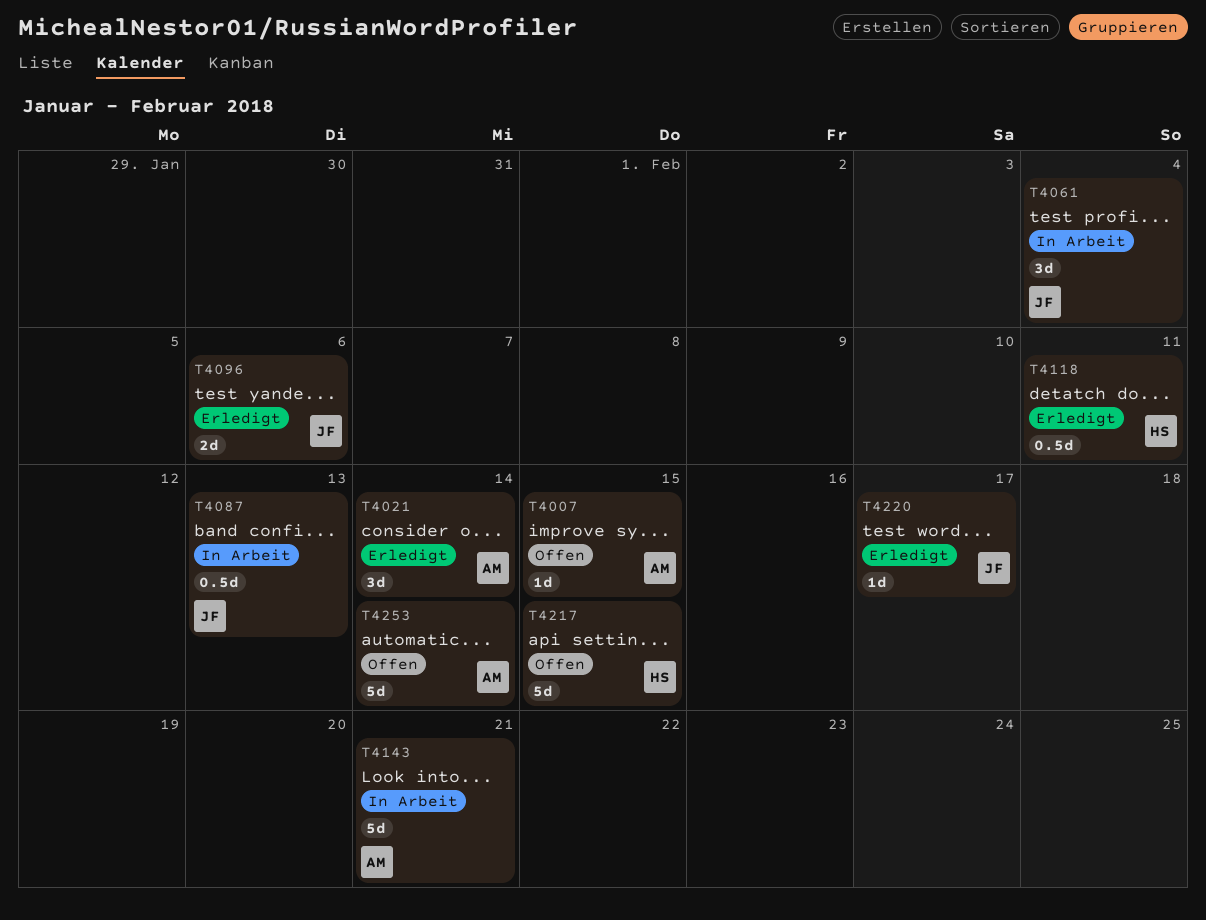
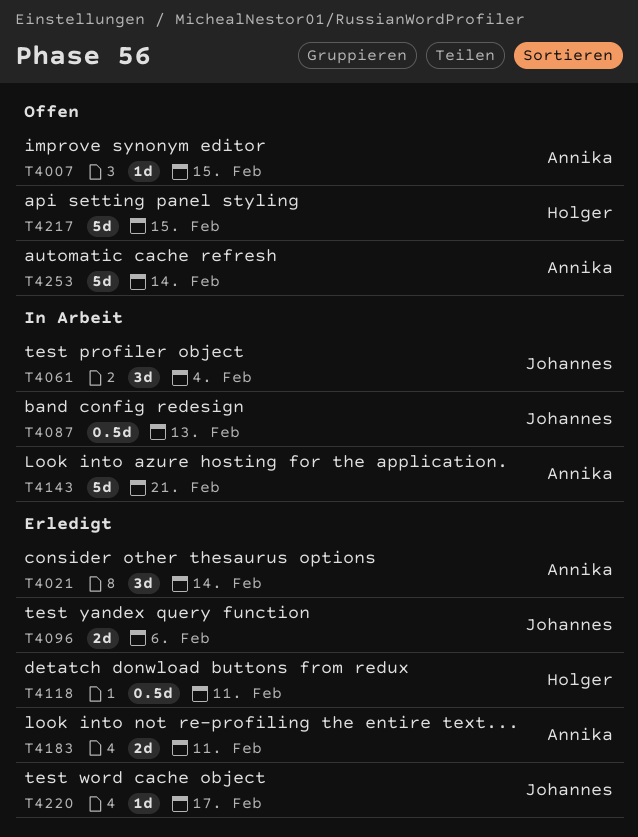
T4183: none -> present

